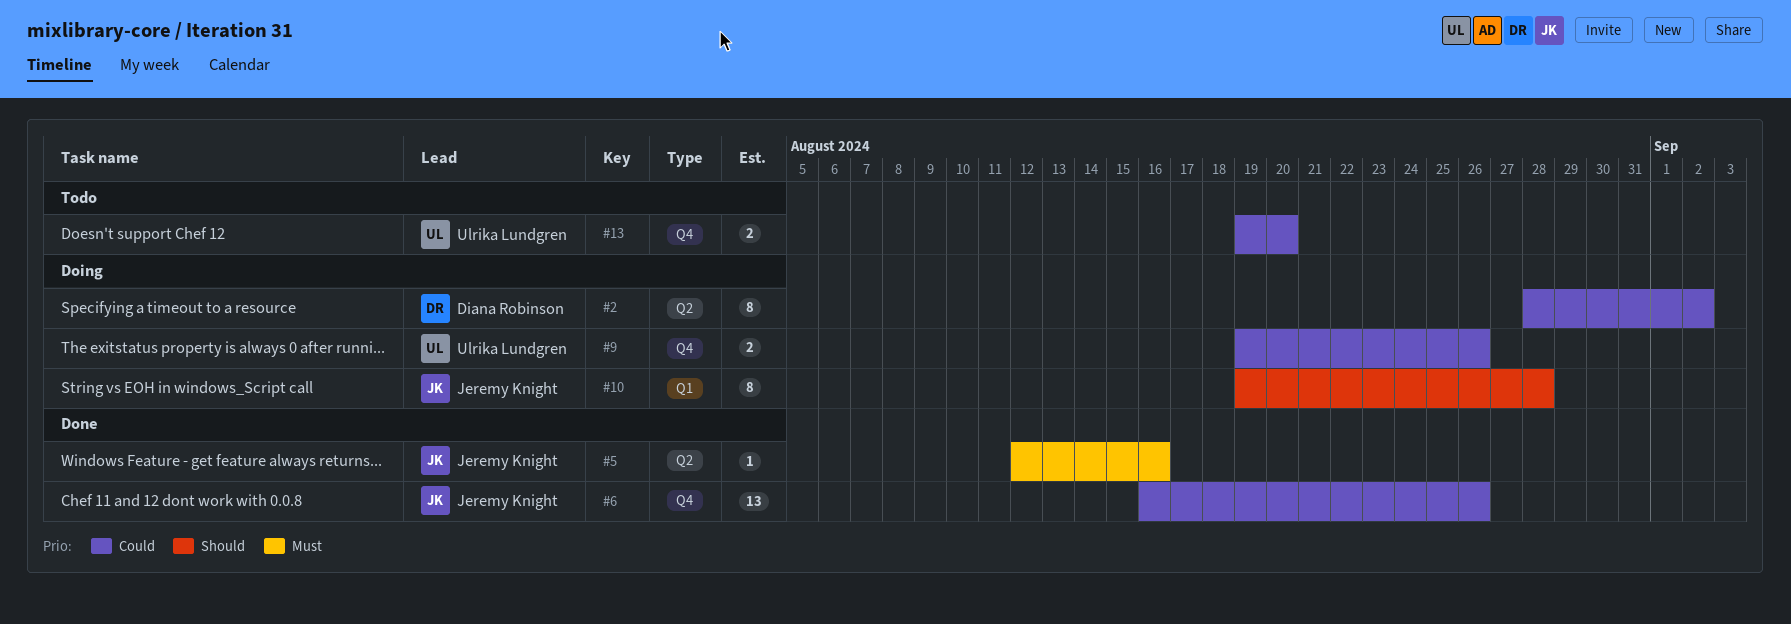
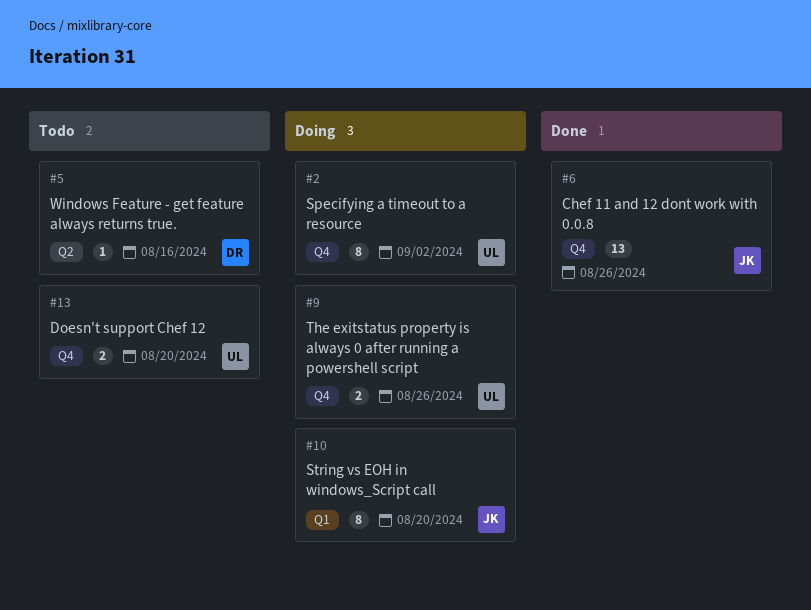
#2, owner: Diana Robinson -> Ulrika Lundgren
#2, label: Q2 -> Q4
#5, status: Done -> Todo
#5, owner: Jeremy Knight -> Diana Robinson
#10, due: Aug 28 -> Aug 20

